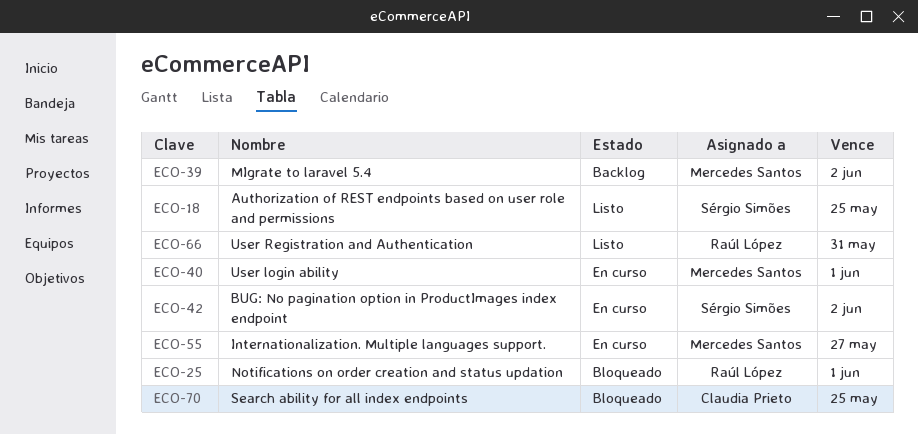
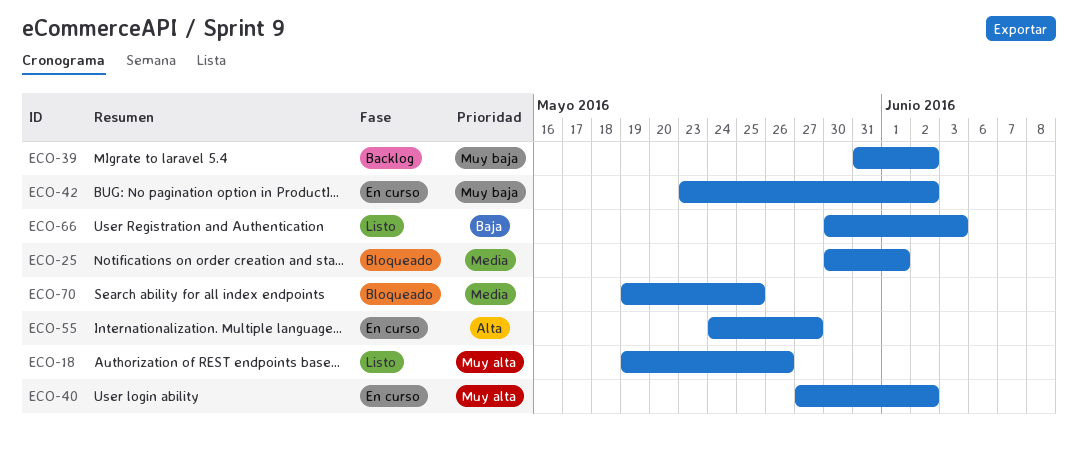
ECO-18, due: May 25 -> May 26
ECO-40, due: Jun 1 -> Jun 2
ECO-66, due: May 31 -> Jun 3

